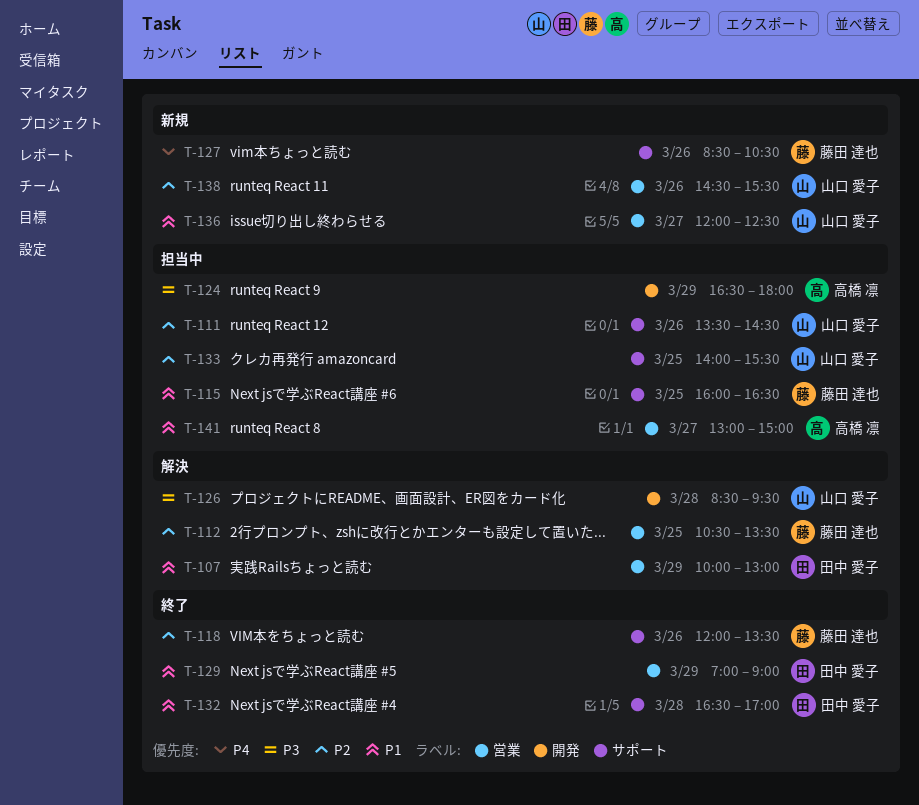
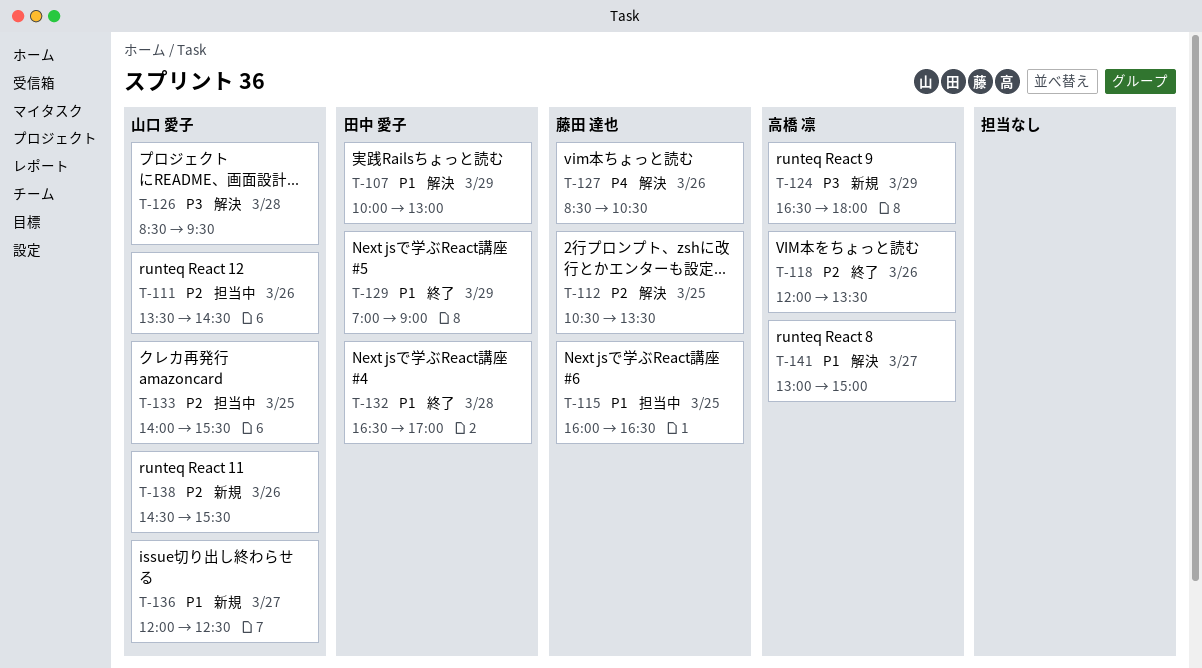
T-118, owner: 藤田 達也 -> 高橋 凛
T-124, status: 担当中 -> 新規
T-127, status: 新規 -> 解決
T-141, status: 担当中 -> 解決

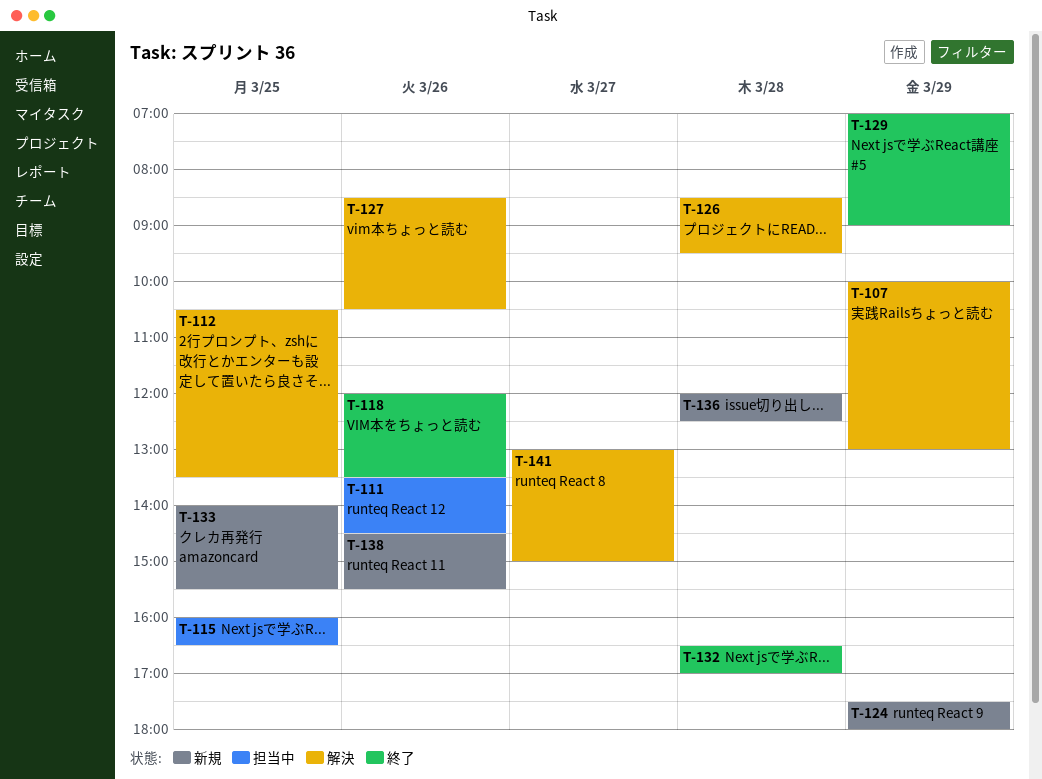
T-124, begins: 16:30 -> 17:30
T-133, status: 担当中 -> 新規
T-136, day: Mar 27 -> Mar 28

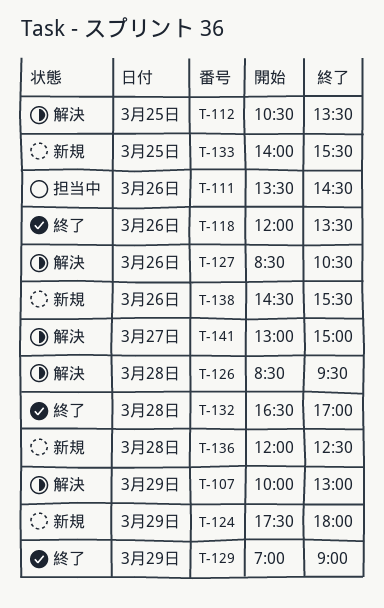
T-115: present -> none

